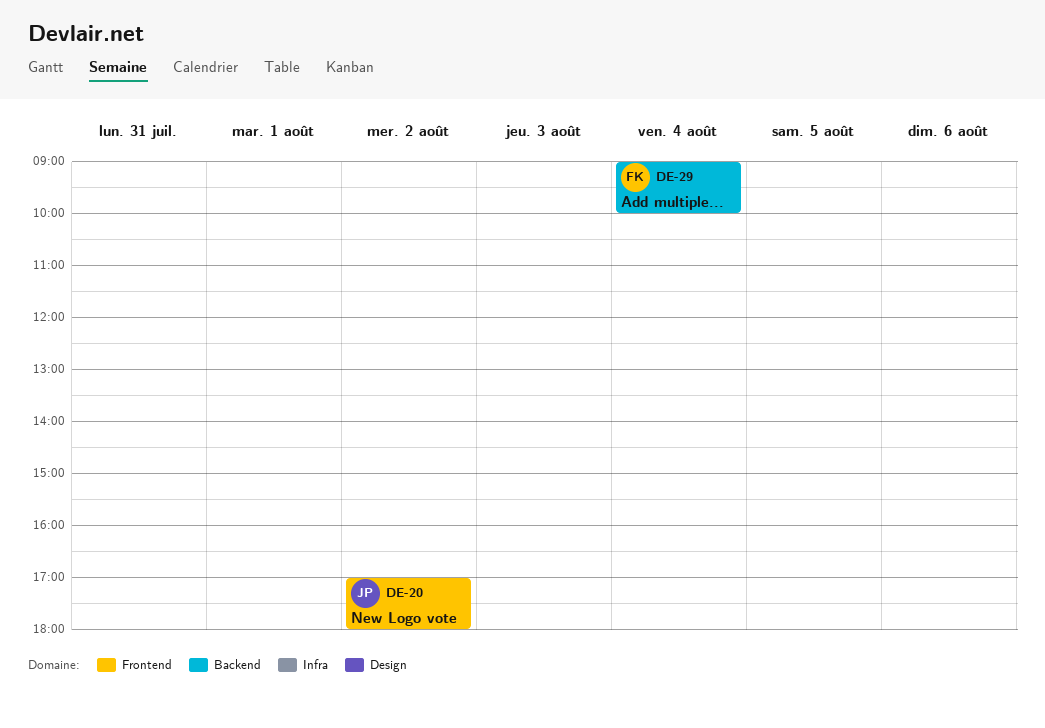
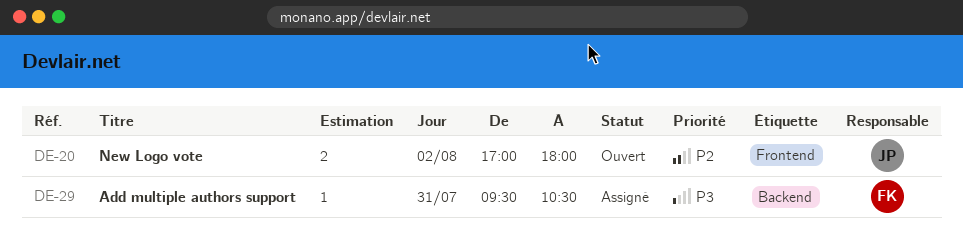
DE-29, day: Aug 4 -> Jul 31
DE-29, begins: 09:00 -> 09:30
DE-29, ends: 10:00 -> 10:30

